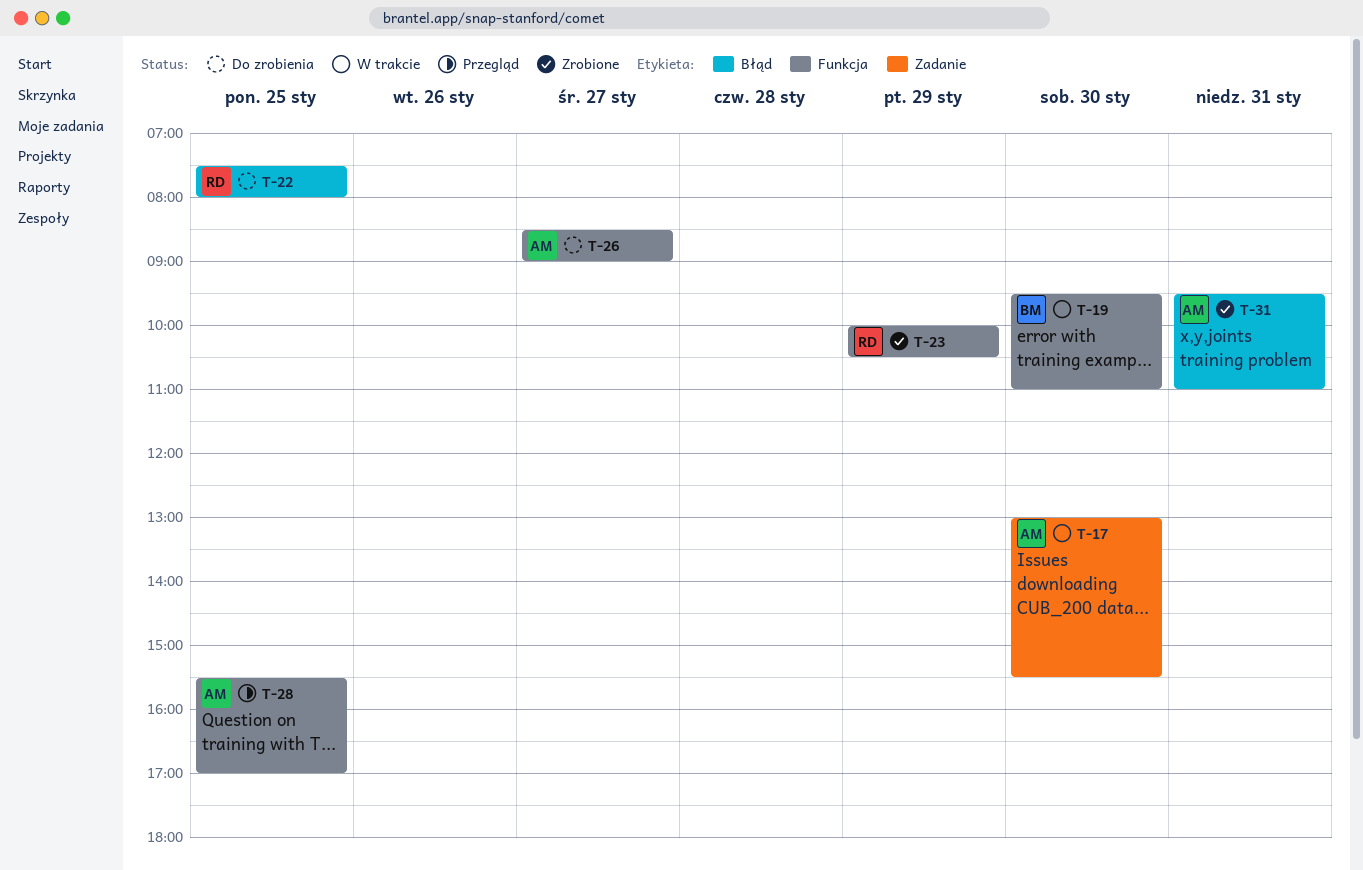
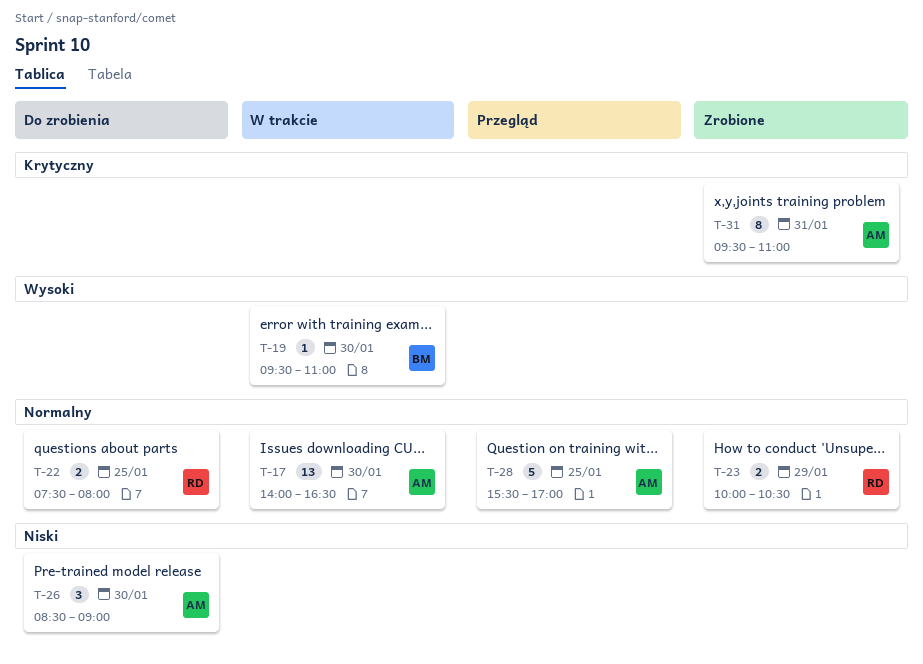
T-17, begins: 13:00 -> 14:00
T-17, ends: 15:30 -> 16:30
T-26, day: Jan 27 -> Jan 30

